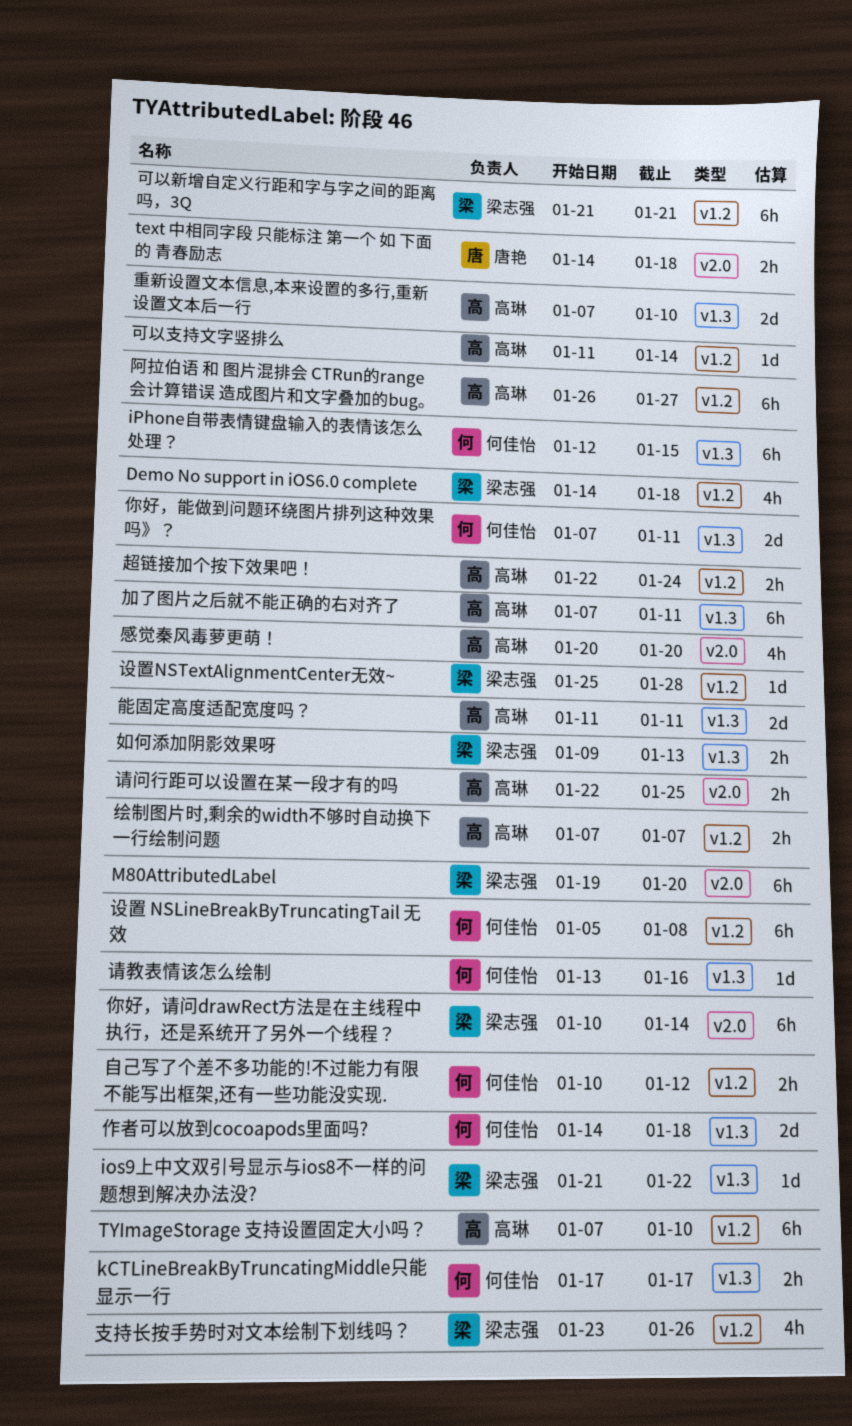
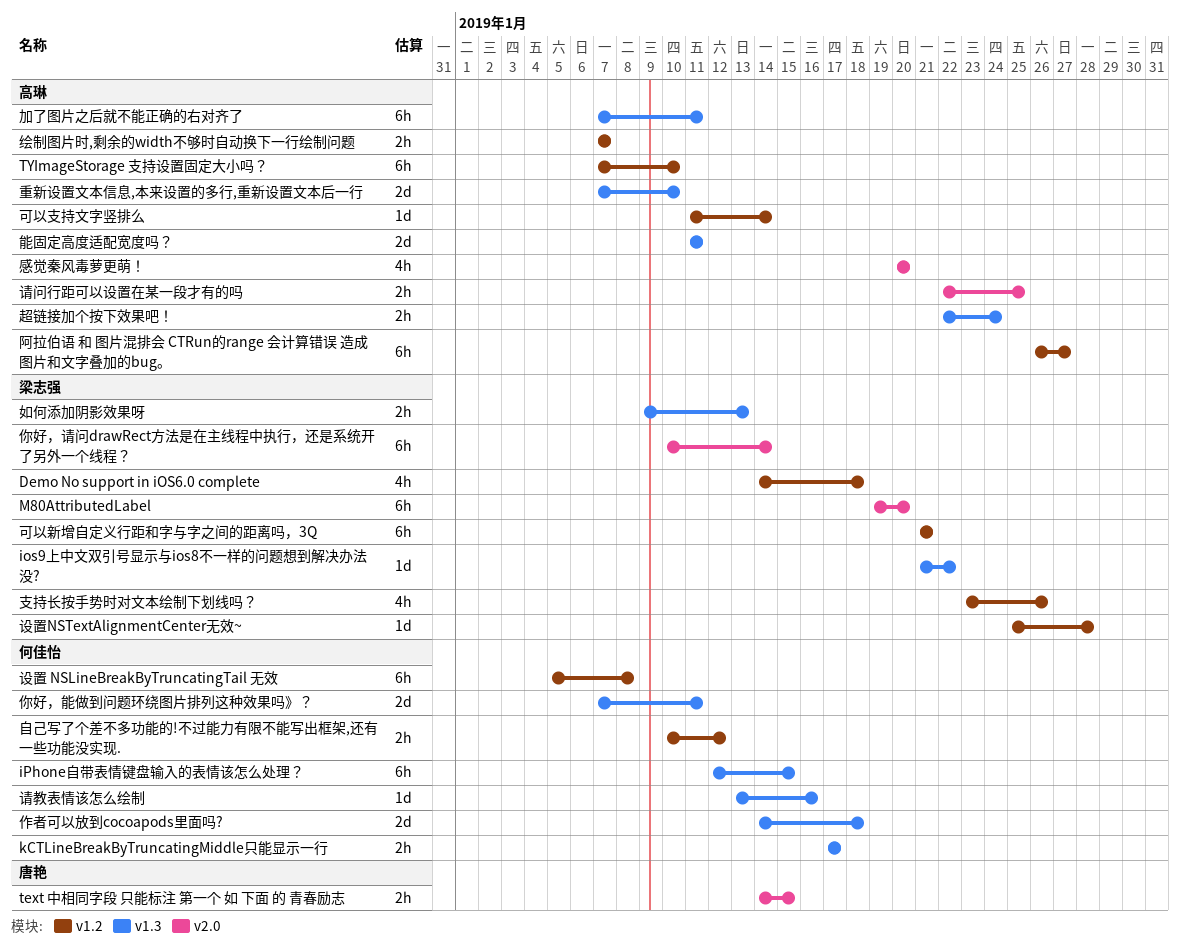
text 中相同字段 只能标注 第一个 如 下面 的 青春励志, due: Jan 18 -> Jan 15
超链接加个按下效果吧！, label: v1.2 -> v1.3

